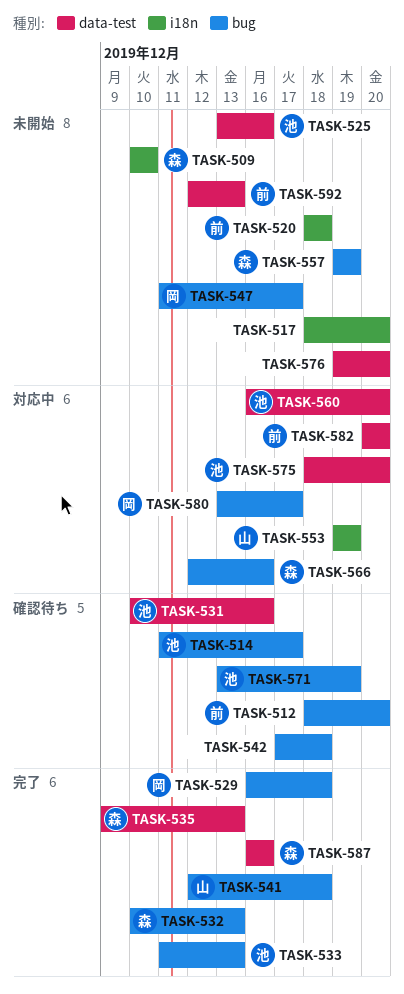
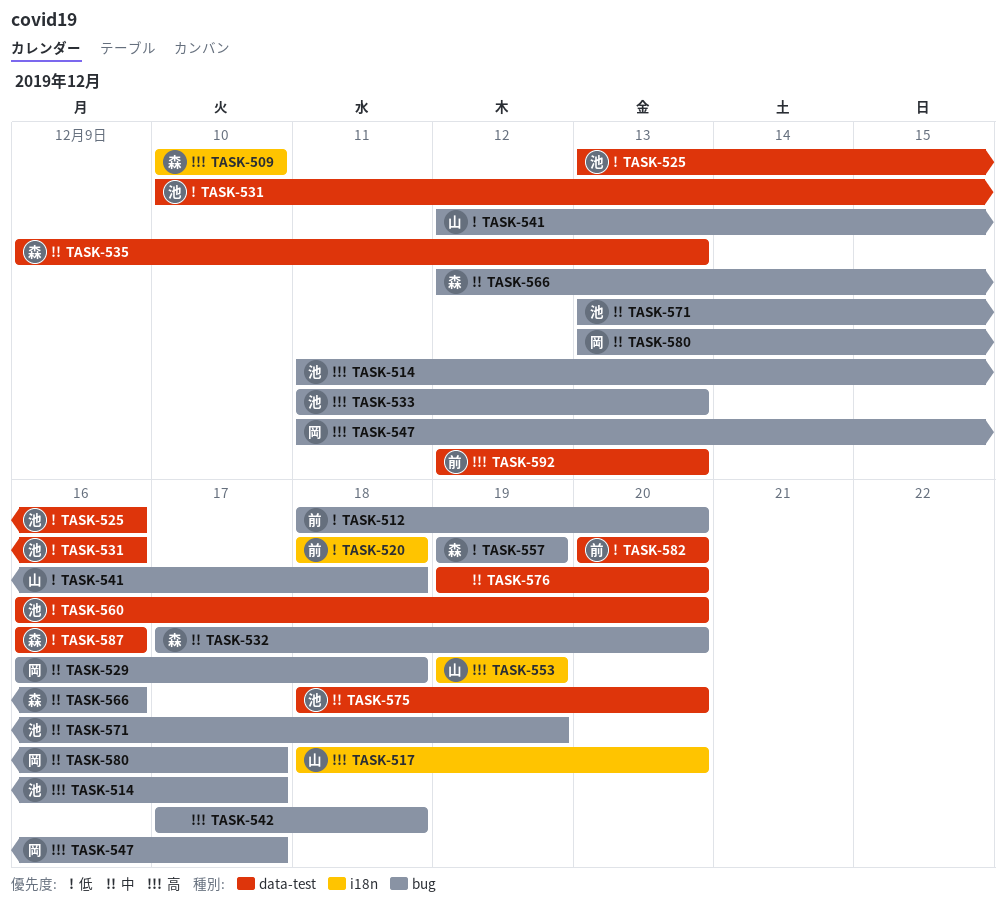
TASK-517, owner: none -> 山
TASK-532, start: Dec 10 -> Dec 17
TASK-532, due: Dec 13 -> Dec 20

